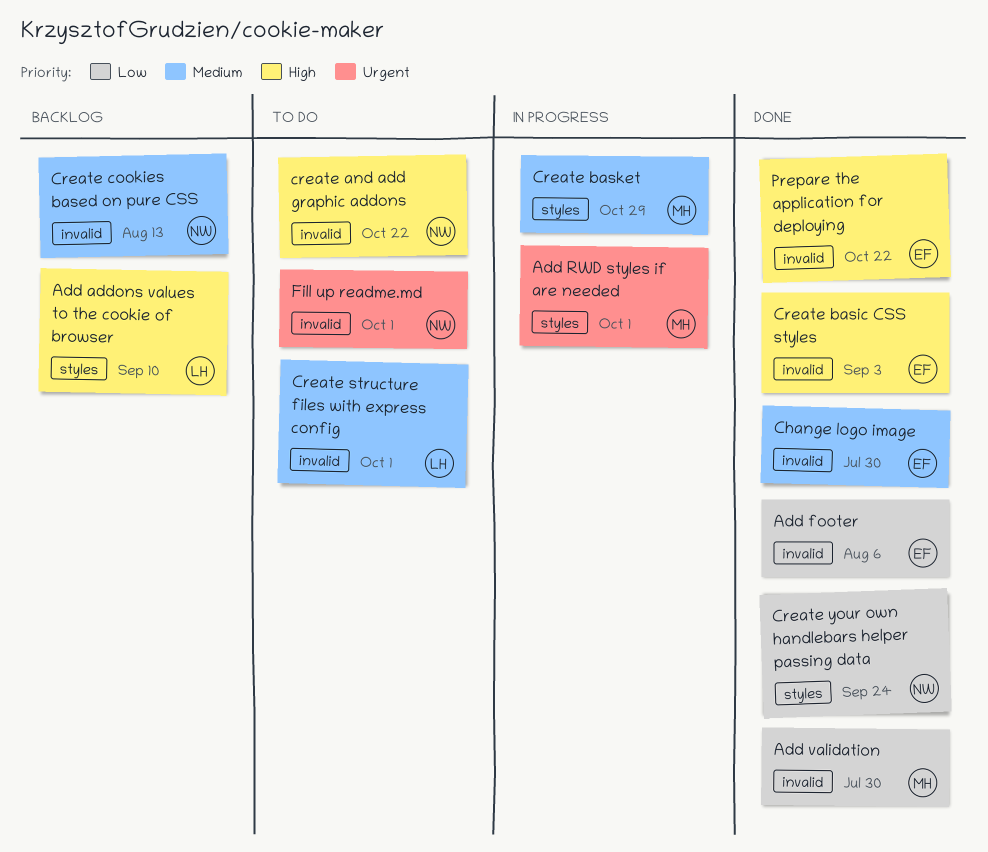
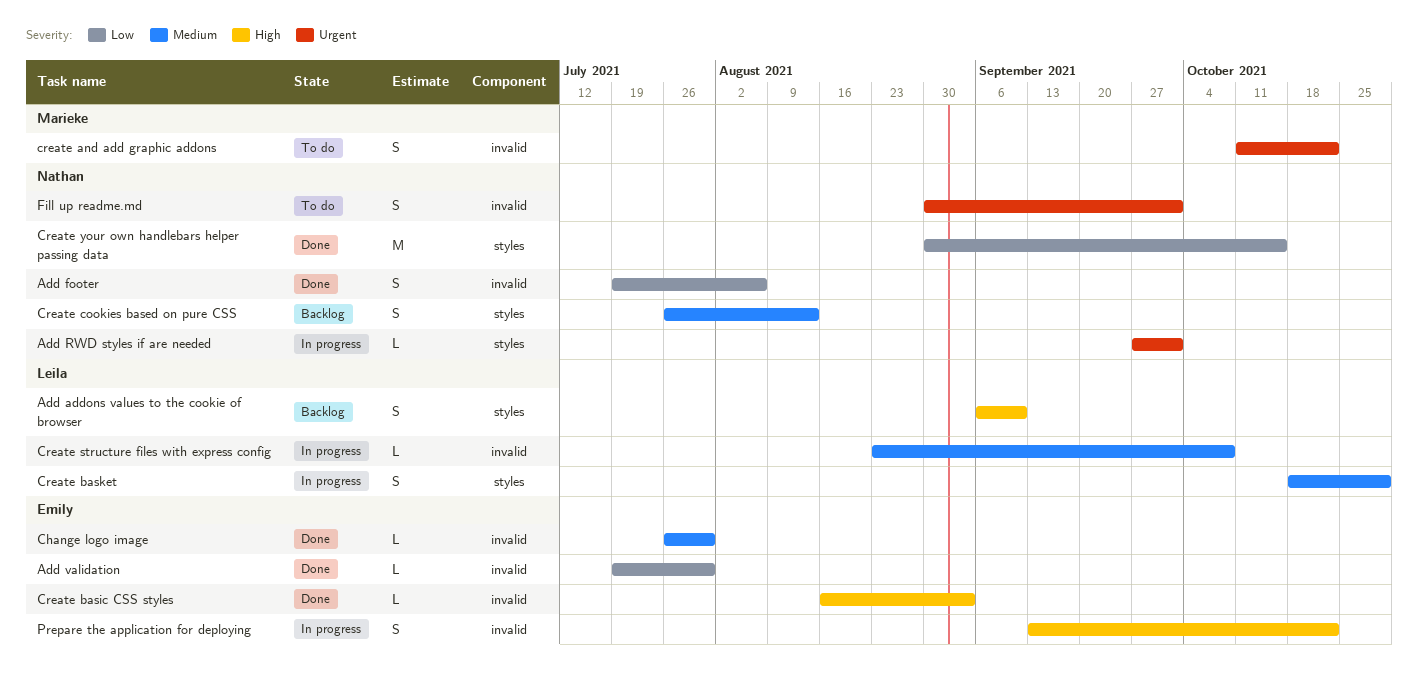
Add footer, owner: Emily -> Nathan
Add RWD styles if are needed, owner: Marieke -> Nathan
Add validation, owner: Marieke -> Emily
create and add graphic addons, owner: Nathan -> Marieke
create and add graphic addons, priority: High -> Urgent
Create basket, owner: Marieke -> Leila
Create cookies based on pure CSS, label: invalid -> styles
Create structure files with express config, status: To do -> In progress
Create structure files with express config, due: Oct 1 -> Oct 8
Create your own handlebars helper passing data, due: Sep 24 -> Oct 15
Prepare the application for deploying, status: Done -> In progress

